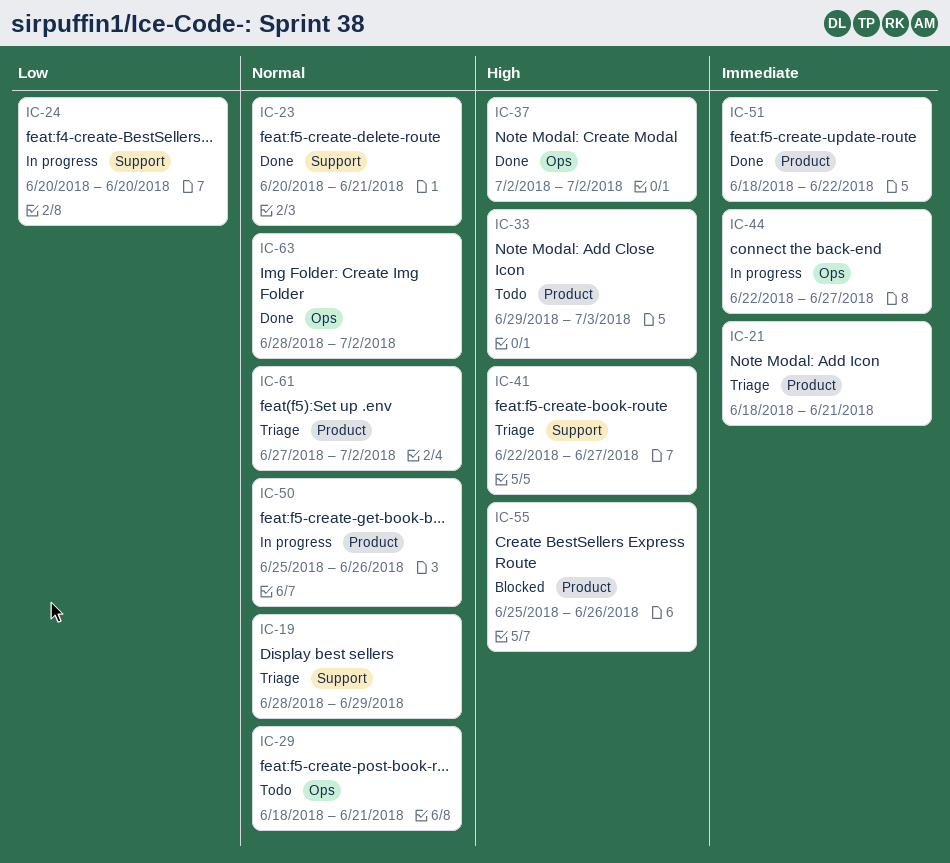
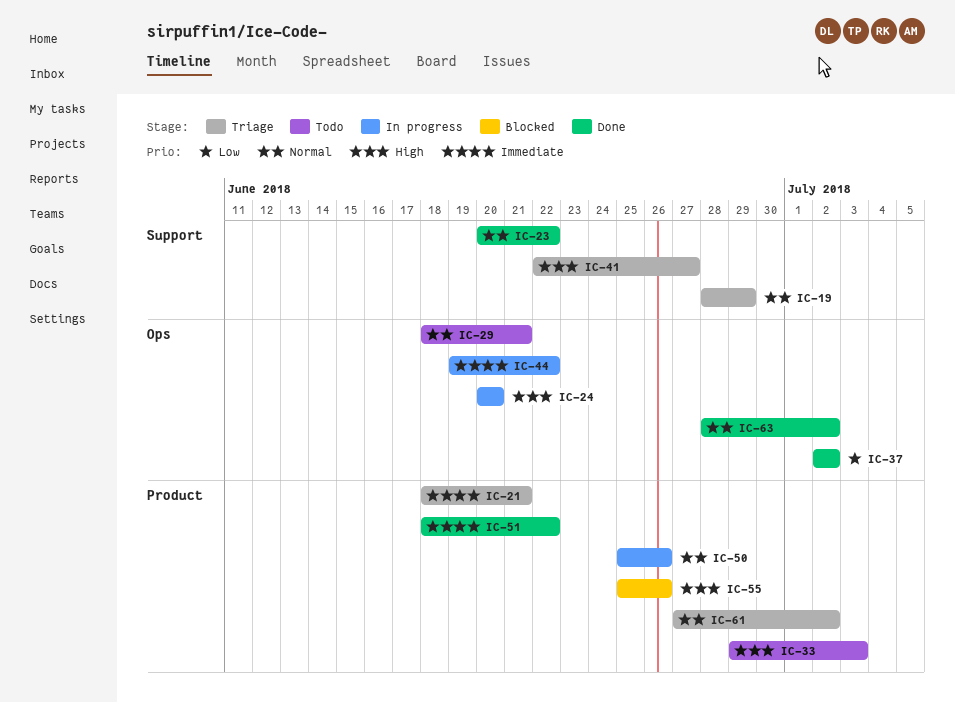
IC-23, due: Jun 21 -> Jun 22
IC-24, priority: Low -> High
IC-24, label: Support -> Ops
IC-37, priority: High -> Low
IC-44, start: Jun 22 -> Jun 19
IC-44, due: Jun 27 -> Jun 22

